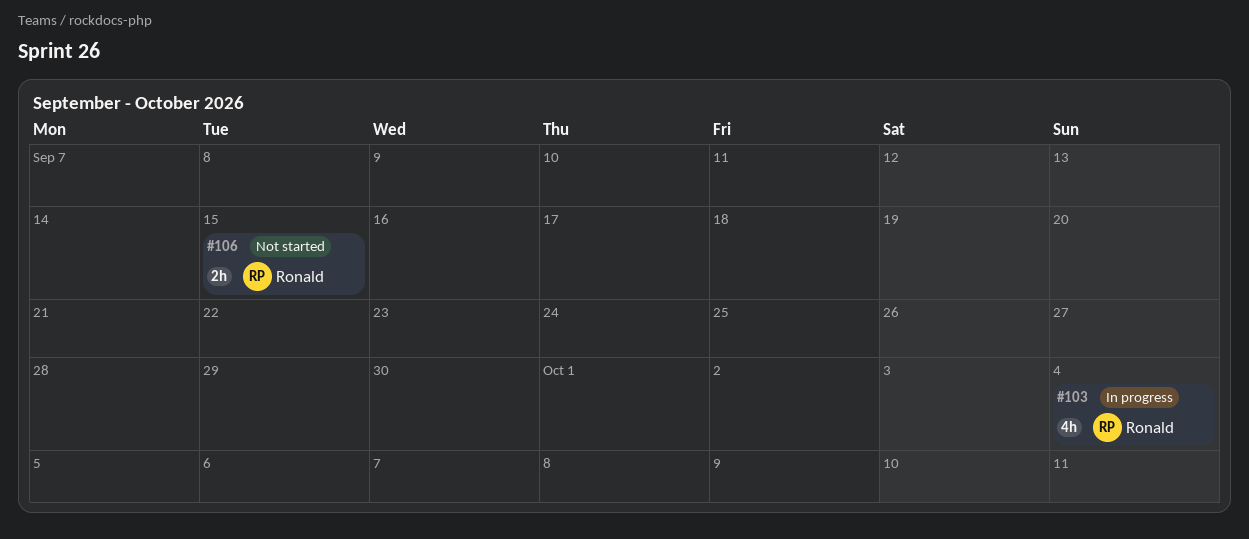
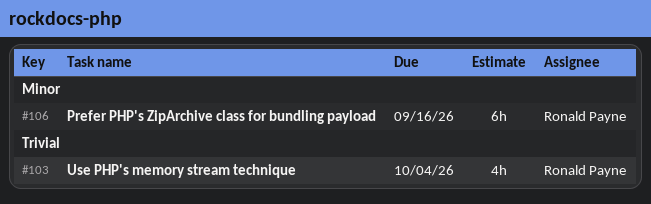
#106, estimate: 2h -> 6h
#106, due: Sep 15 -> Sep 16

